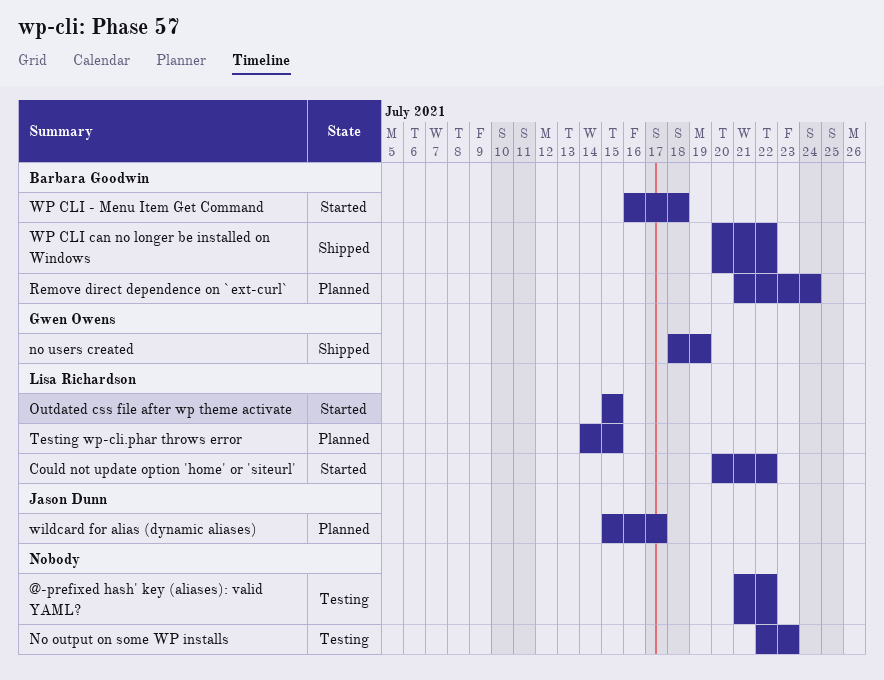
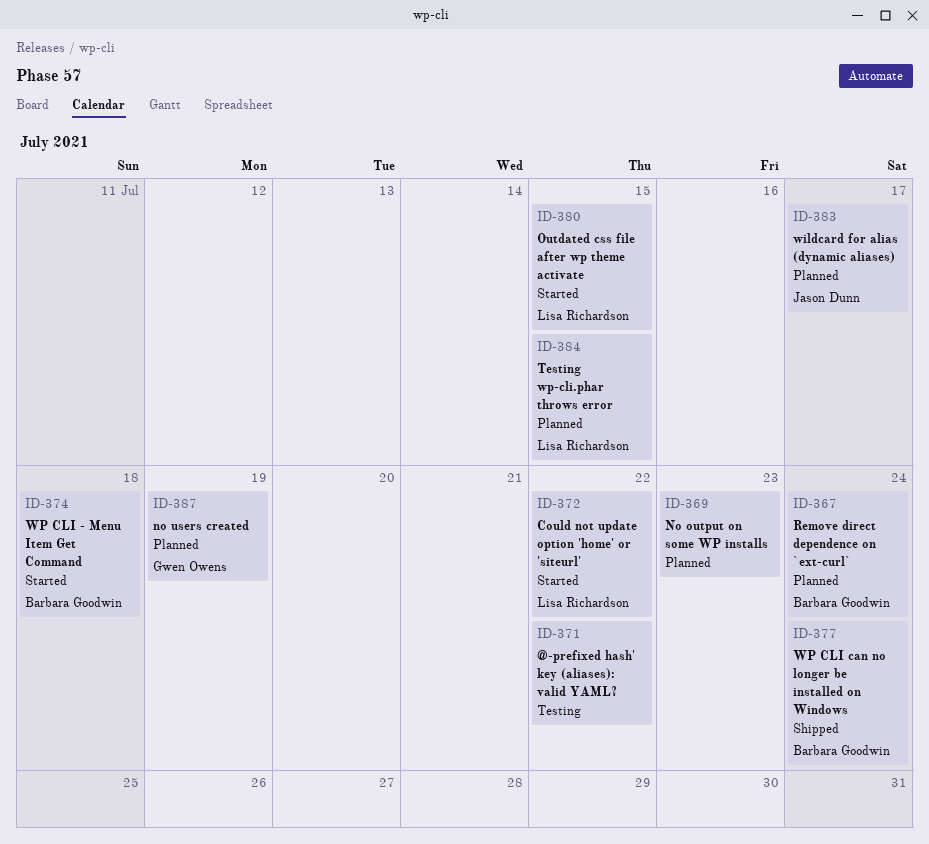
No output on some WP installs, status: Testing -> Planned
no users created, status: Shipped -> Planned
WP CLI can no longer be installed on Windows, due: Jul 22 -> Jul 24

